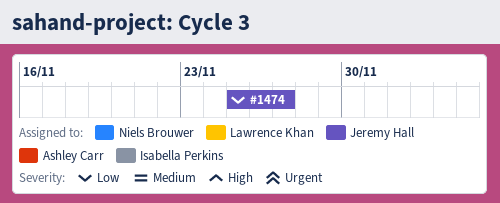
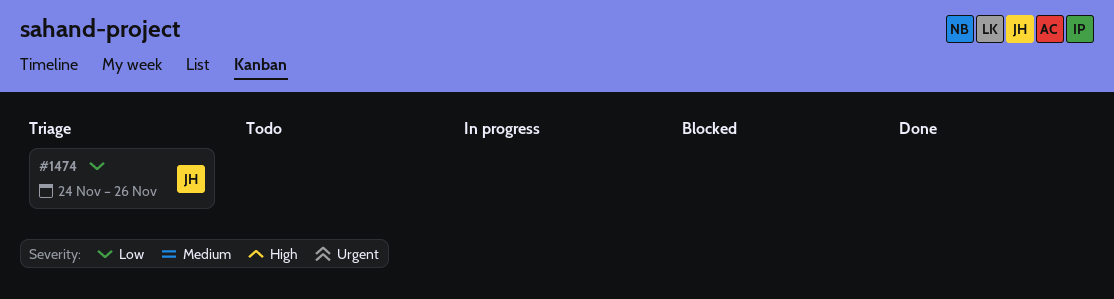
#1474, start: Nov 25 -> Nov 24
#1474, due: Nov 27 -> Nov 26

